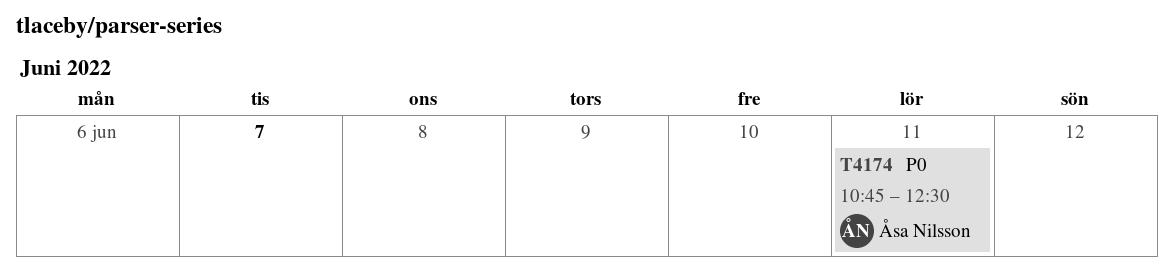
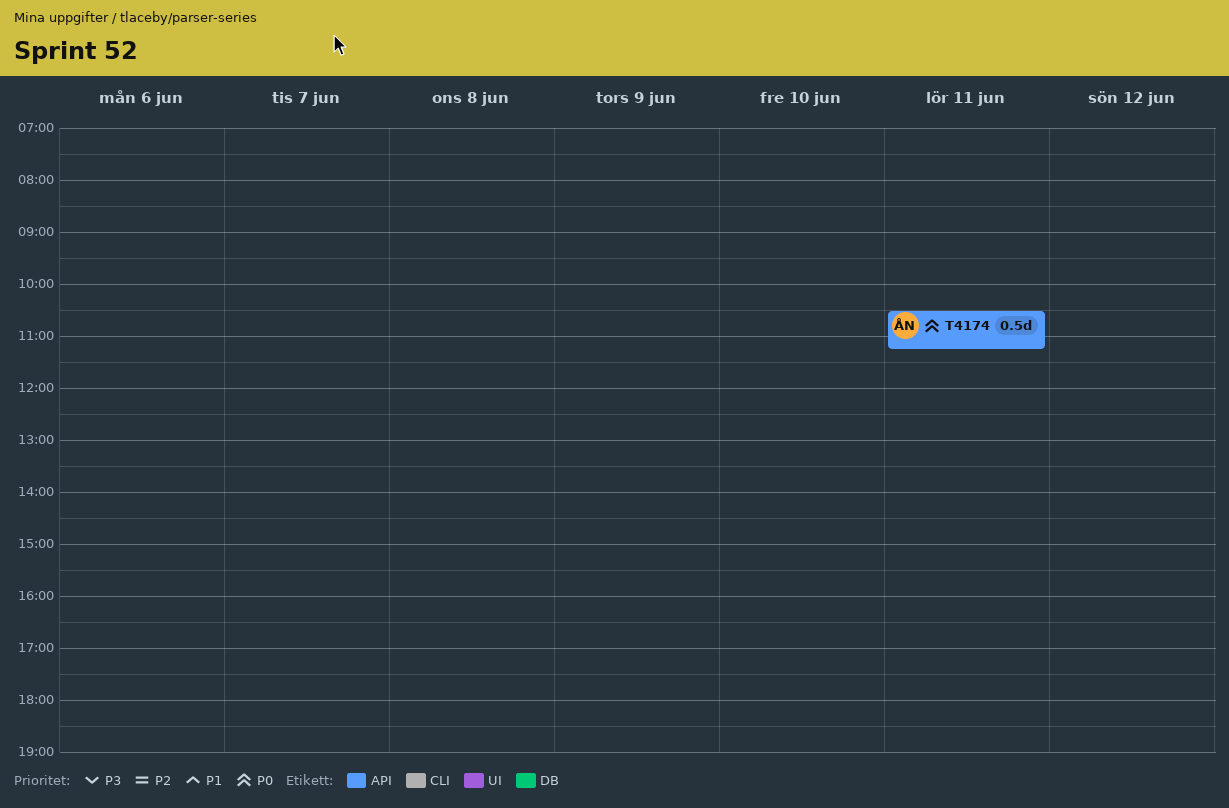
T4174, begins: 10:45 -> 10:30
T4174, ends: 12:30 -> 11:15

